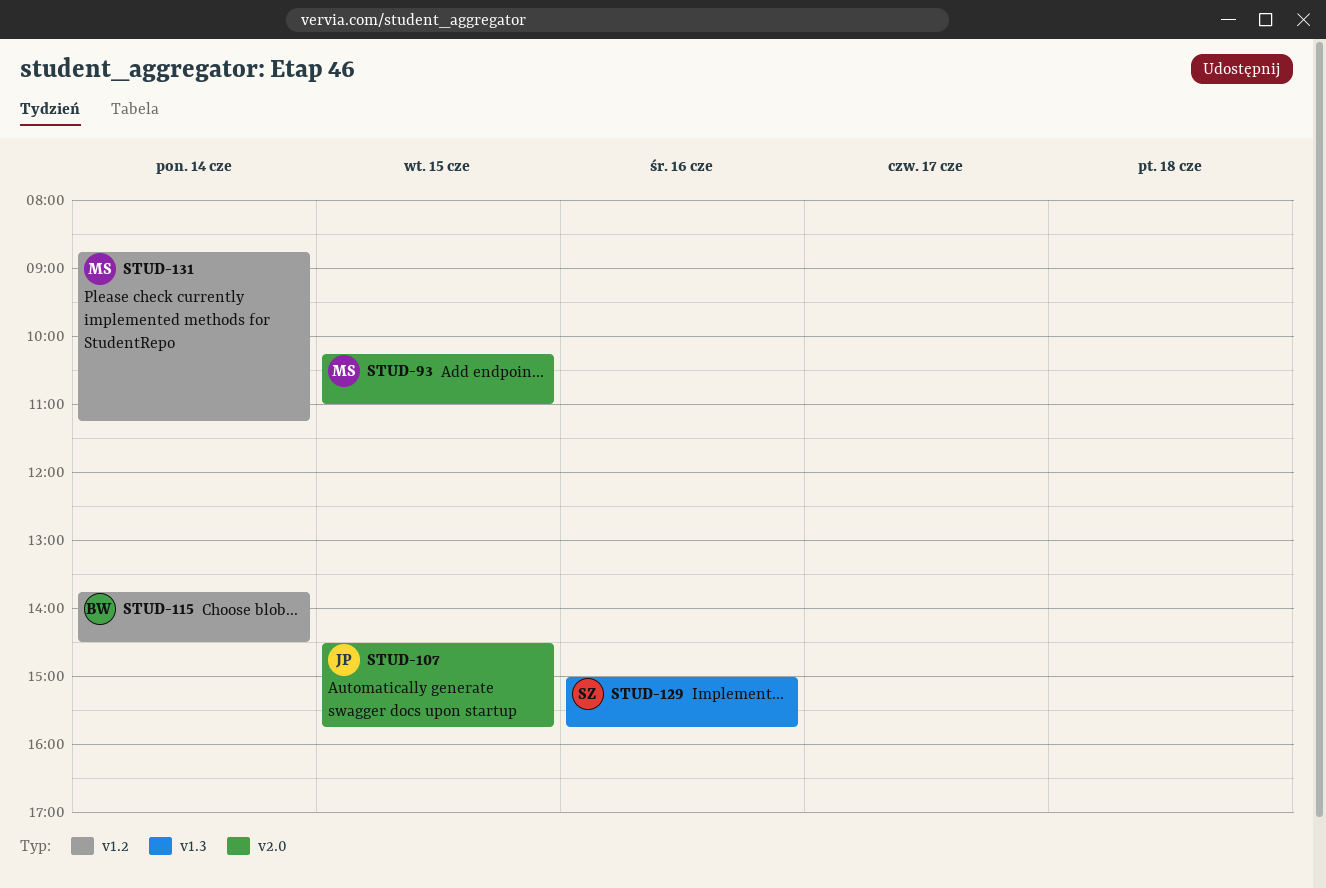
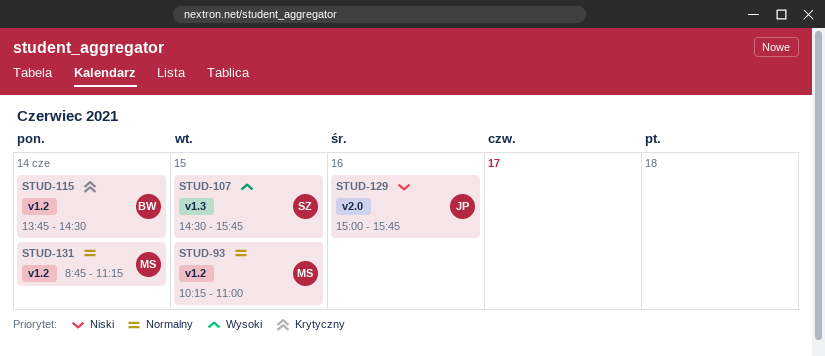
STUD-93, label: v2.0 -> v1.2
STUD-107, owner: JP -> SZ
STUD-107, label: v2.0 -> v1.3
STUD-129, owner: SZ -> JP
STUD-129, label: v1.3 -> v2.0

